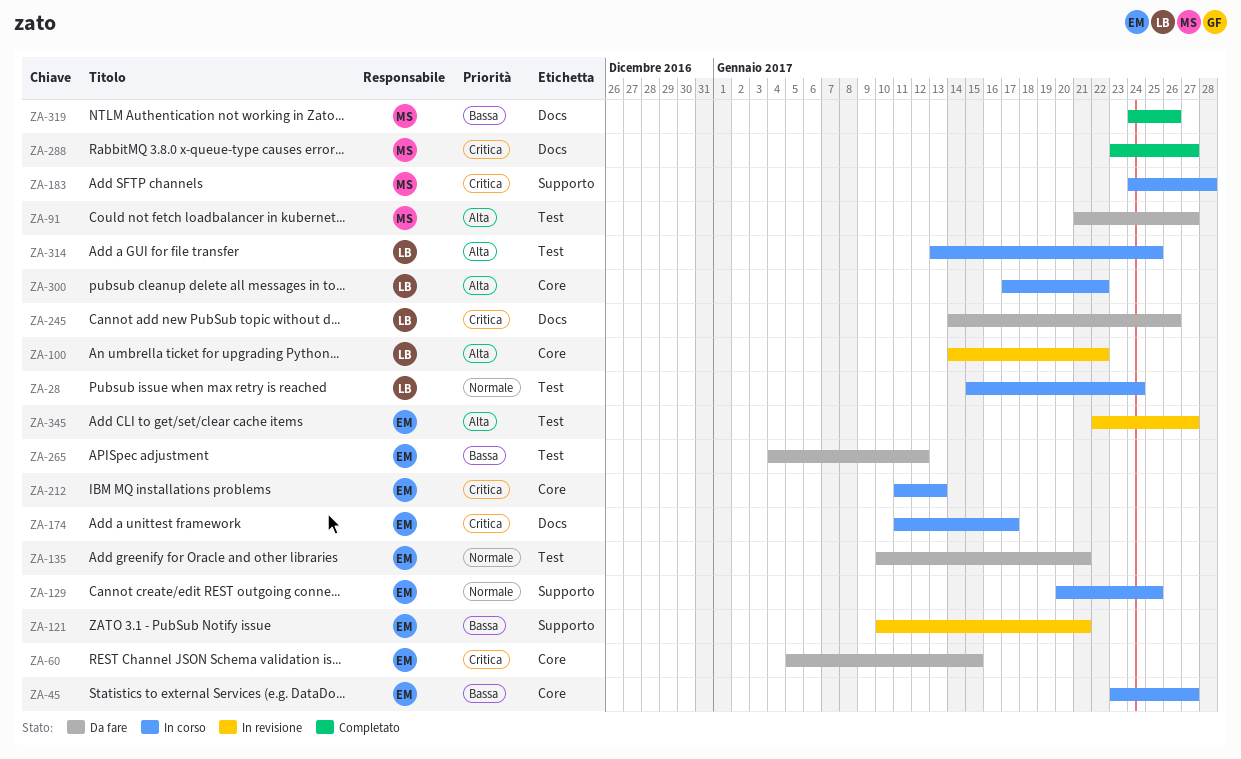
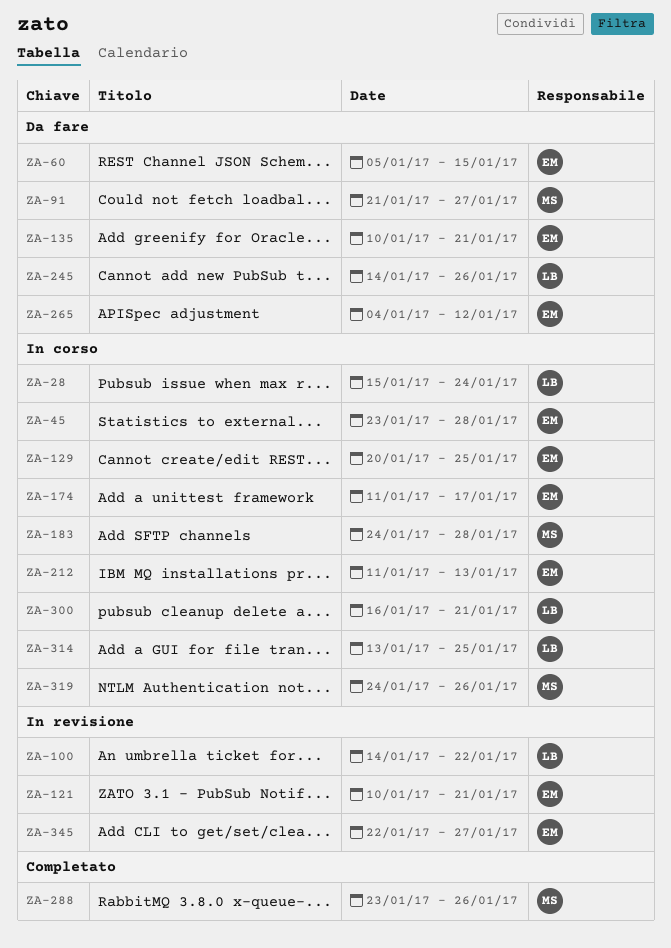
ZA-45, due: Jan 27 -> Jan 28
ZA-288, due: Jan 27 -> Jan 26
ZA-300, start: Jan 17 -> Jan 16
ZA-300, due: Jan 22 -> Jan 21
ZA-319, status: Completato -> In corso

